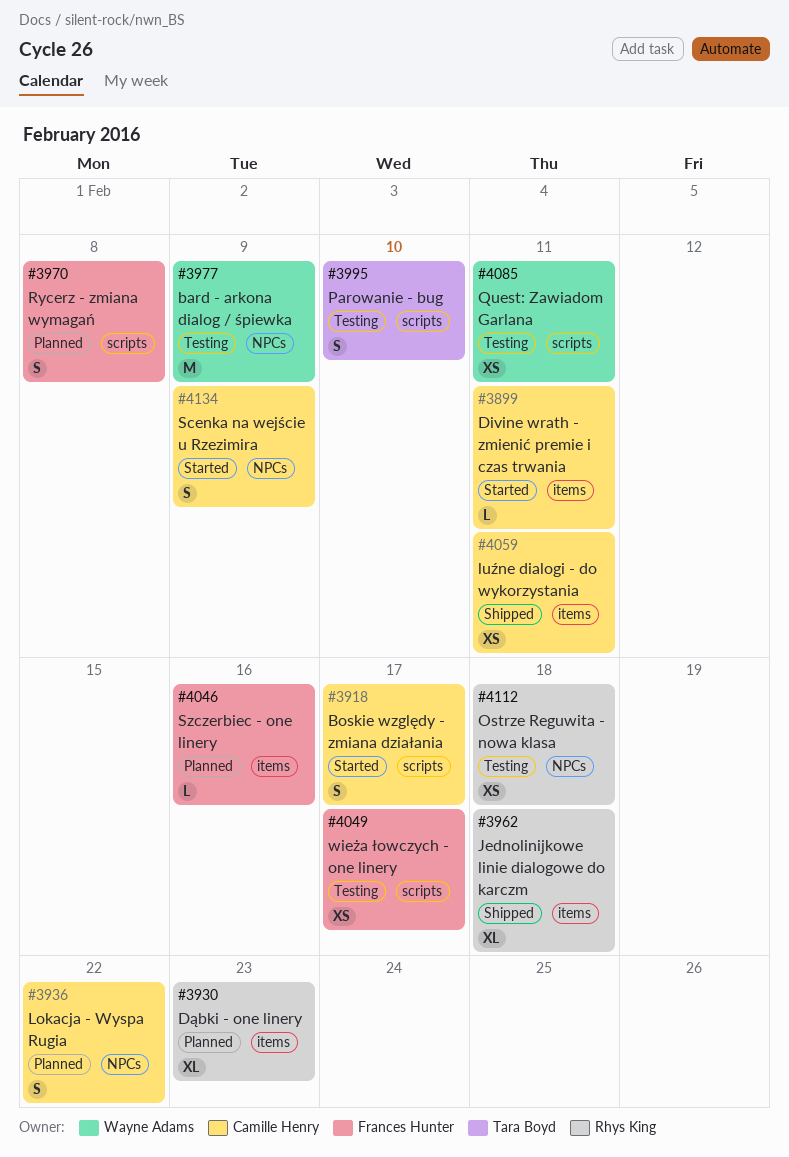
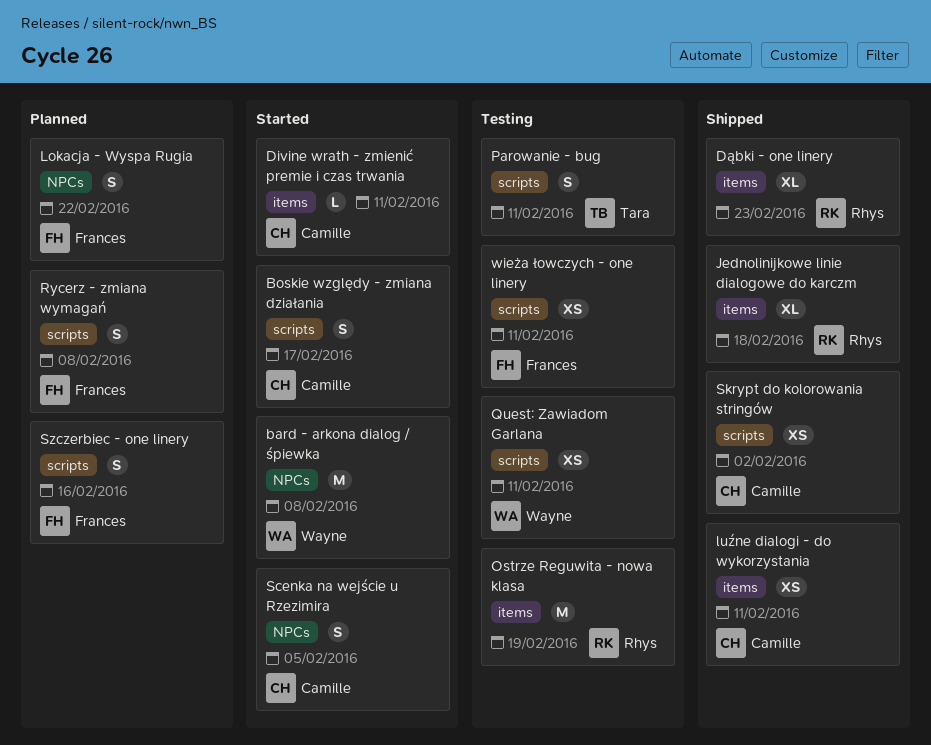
bard - arkona dialog / śpiewka, status: Testing -> Started
bard - arkona dialog / śpiewka, due: Feb 9 -> Feb 8
Dąbki - one linery, status: Planned -> Shipped
Lokacja - Wyspa Rugia, owner: Camille Henry -> Frances Hunter
Ostrze Reguwita - nowa klasa, label: NPCs -> items
Ostrze Reguwita - nowa klasa, estimate: XS -> M
Ostrze Reguwita - nowa klasa, due: Feb 18 -> Feb 19
Parowanie - bug, due: Feb 10 -> Feb 11
Scenka na wejście u Rzezimira, due: Feb 9 -> Feb 5
Skrypt do kolorowania stringów: none -> present
Szczerbiec - one linery, label: items -> scripts
Szczerbiec - one linery, estimate: L -> S
wieża łowczych - one linery, due: Feb 17 -> Feb 11

